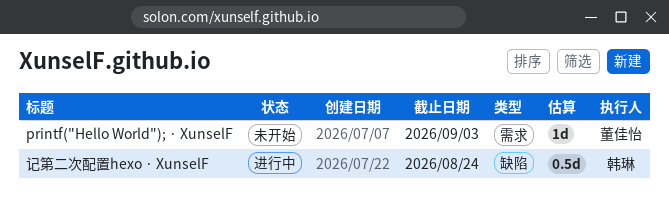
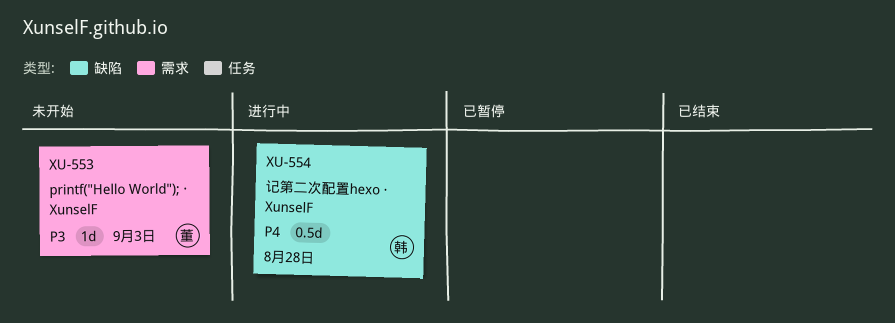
记第二次配置hexo · XunselF, due: Aug 24 -> Aug 28

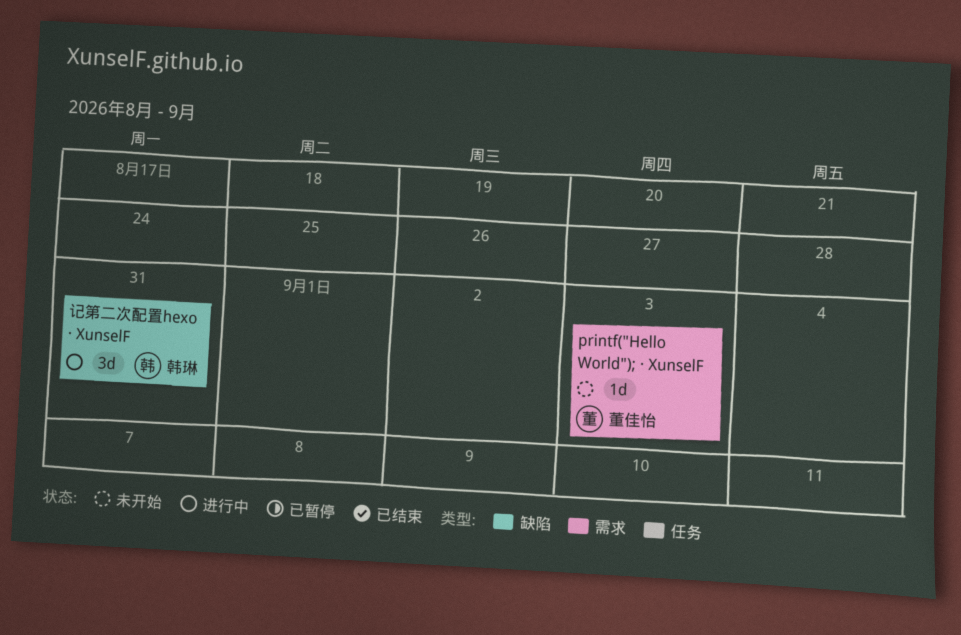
记第二次配置hexo · XunselF, estimate: 0.5d -> 3d
记第二次配置hexo · XunselF, due: Aug 28 -> Aug 31

